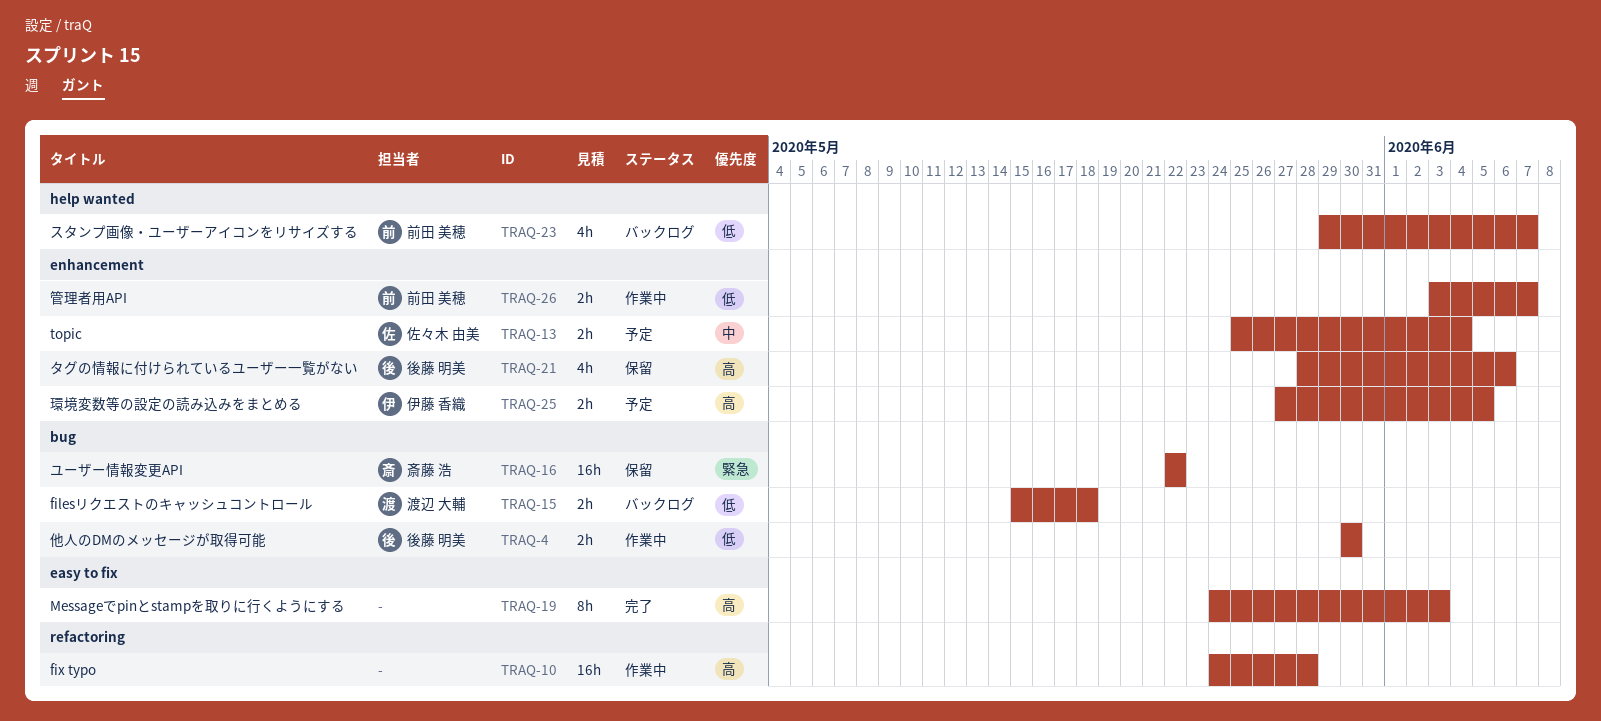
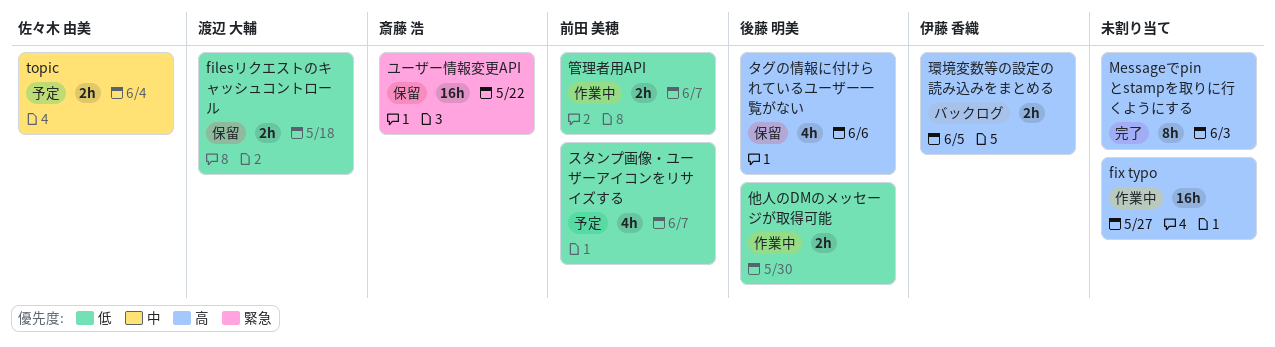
filesリクエストのキャッシュコントロール, status: バックログ -> 保留
fix typo, due: May 28 -> May 27
スタンプ画像・ユーザーアイコンをリサイズする, status: バックログ -> 予定
環境変数等の設定の読み込みをまとめる, status: 予定 -> バックログ

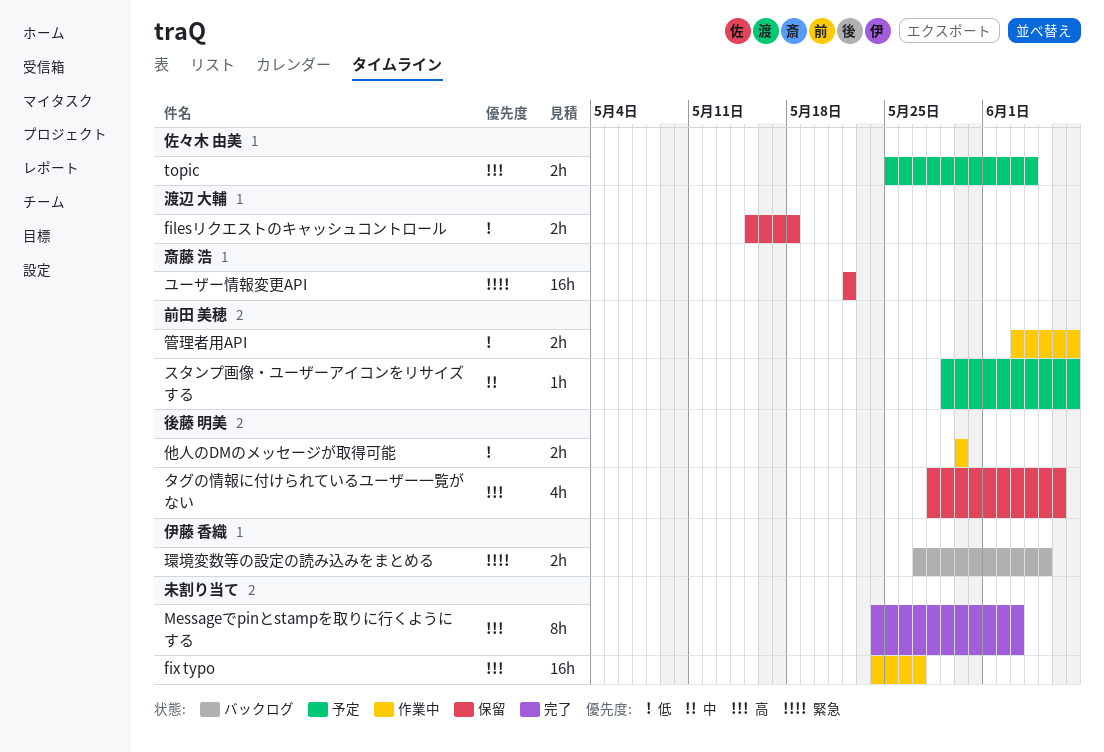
topic, priority: 中 -> 高
スタンプ画像・ユーザーアイコンをリサイズする, priority: 低 -> 中
スタンプ画像・ユーザーアイコンをリサイズする, estimate: 4h -> 1h
環境変数等の設定の読み込みをまとめる, priority: 高 -> 緊急

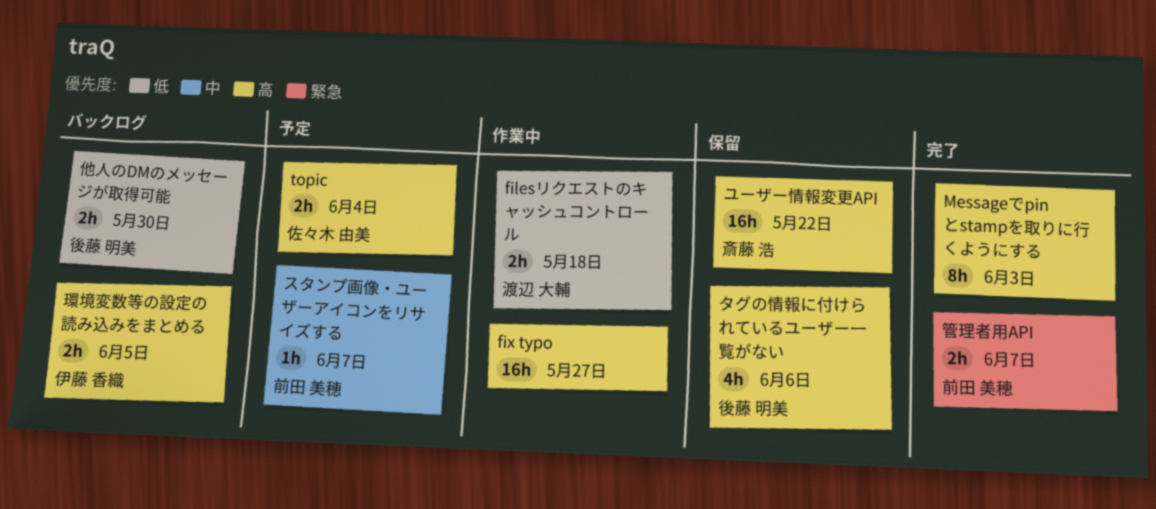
filesリクエストのキャッシュコントロール, status: 保留 -> 作業中
ユーザー情報変更API, priority: 緊急 -> 高
他人のDMのメッセージが取得可能, status: 作業中 -> バックログ
環境変数等の設定の読み込みをまとめる, priority: 緊急 -> 高
管理者用API, status: 作業中 -> 完了
管理者用API, priority: 低 -> 緊急

